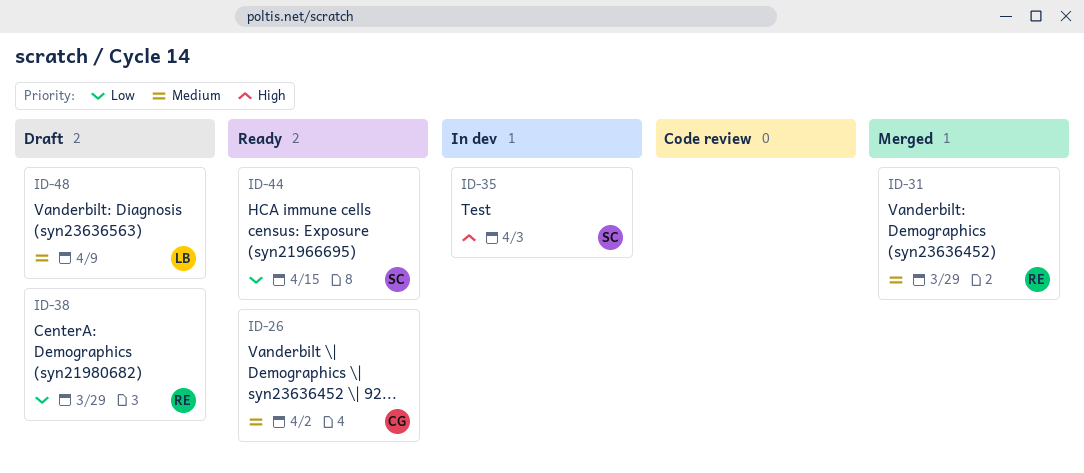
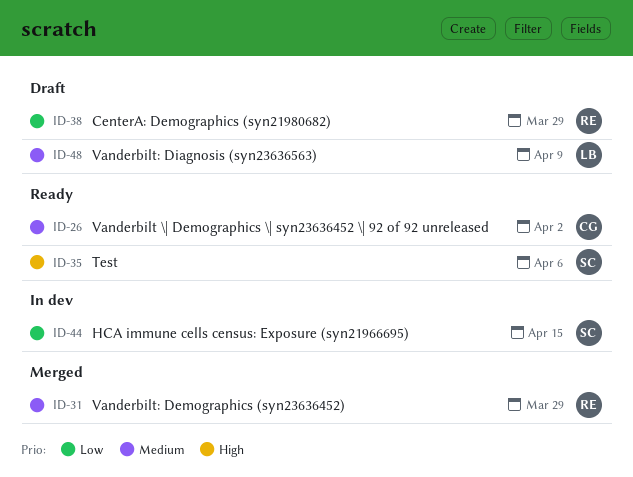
ID-35, status: In dev -> Ready
ID-35, due: Apr 3 -> Apr 6
ID-44, status: Ready -> In dev

